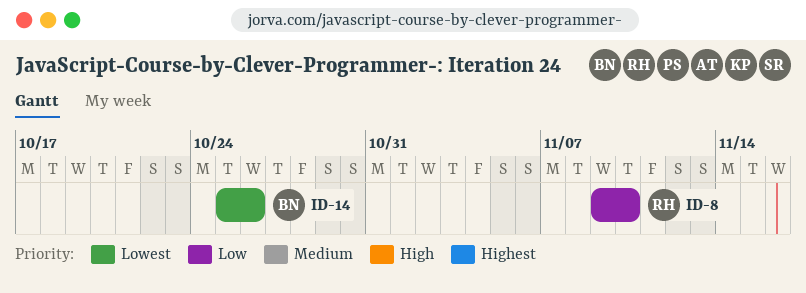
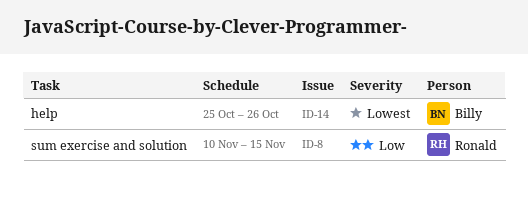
ID-8, start: Nov 9 -> Nov 10
ID-8, due: Nov 10 -> Nov 15

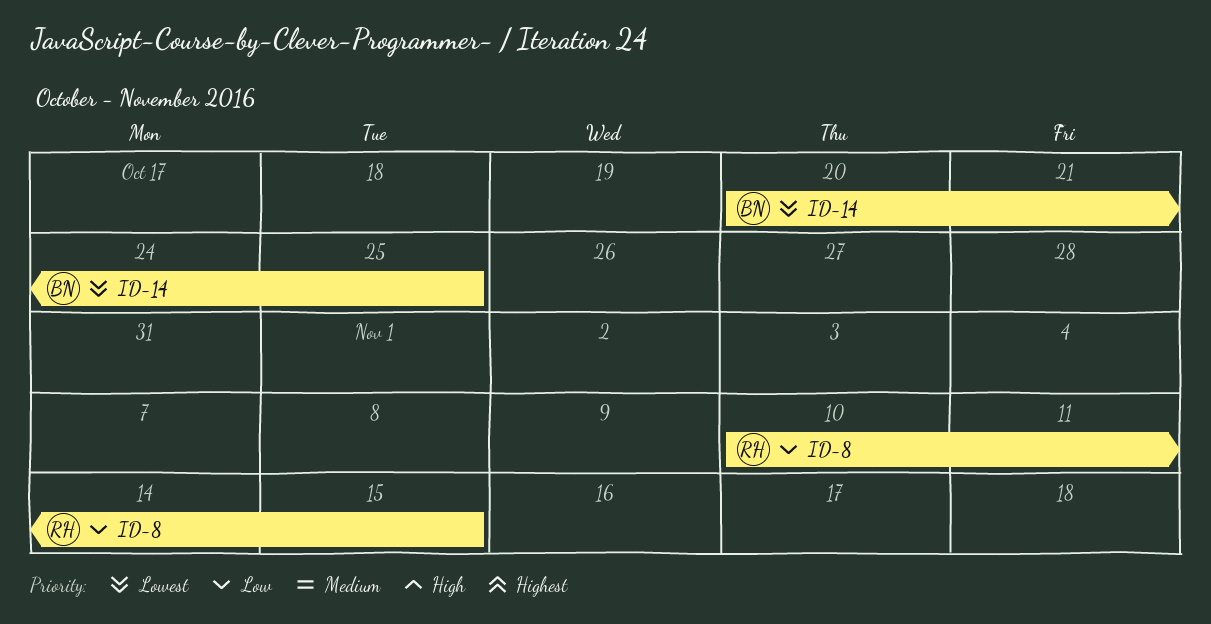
ID-14, start: Oct 25 -> Oct 20
ID-14, due: Oct 26 -> Oct 25

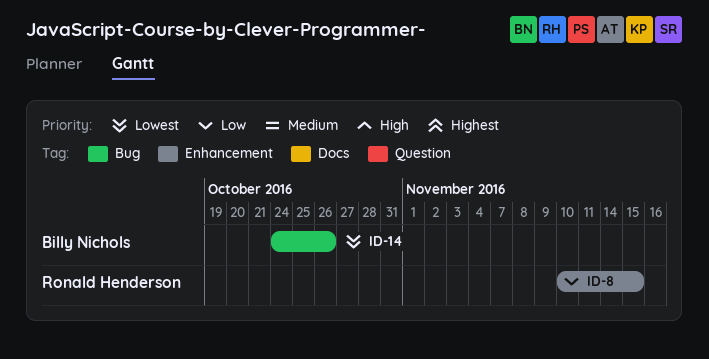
ID-14, start: Oct 20 -> Oct 24
ID-14, due: Oct 25 -> Oct 26

